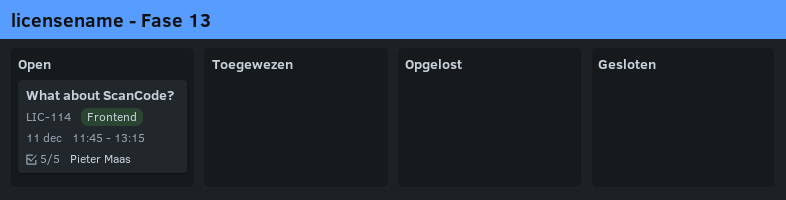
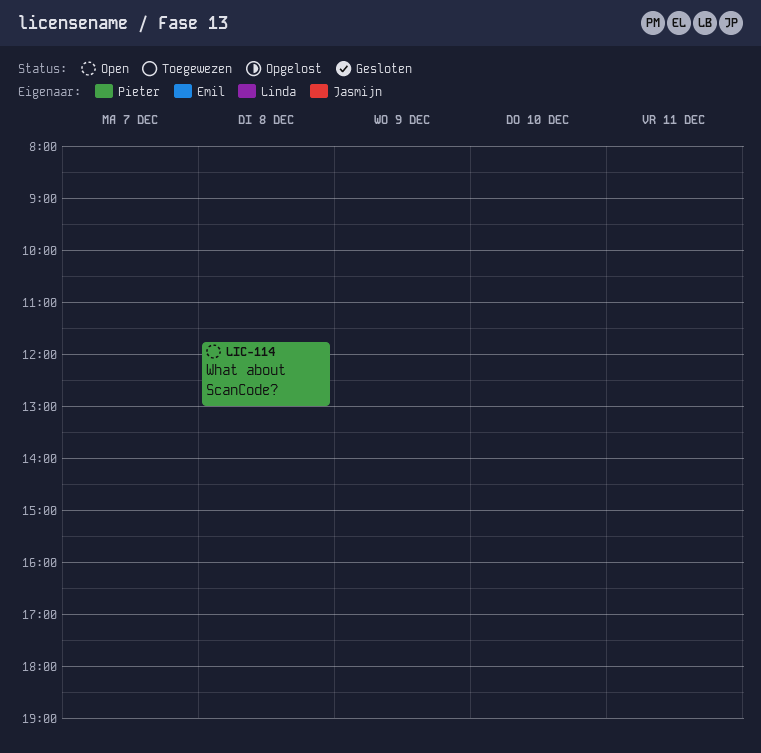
LIC-114, day: Dec 11 -> Dec 8
LIC-114, ends: 13:15 -> 13:00

